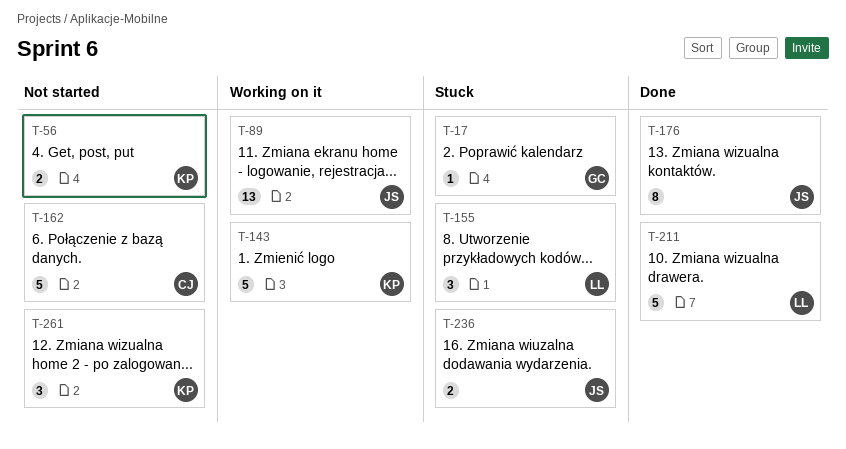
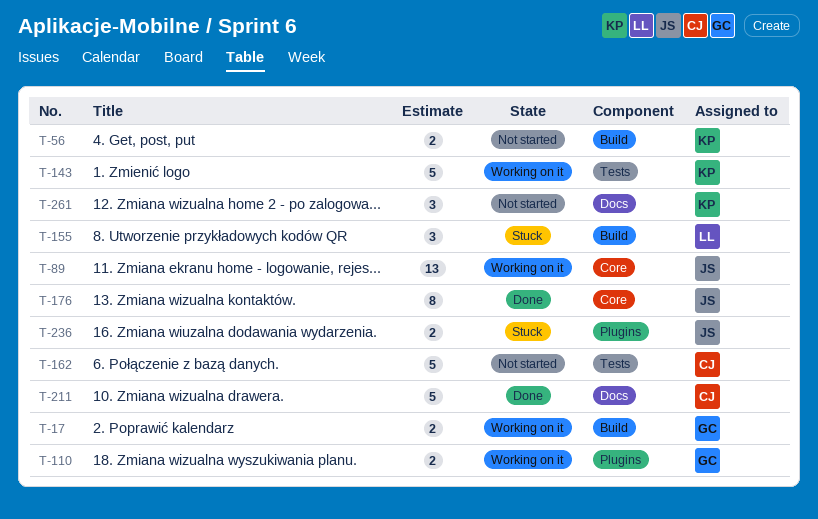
T-17, status: Stuck -> Working on it
T-17, estimate: 1 -> 2
T-110: none -> present
T-211, owner: LL -> CJ

